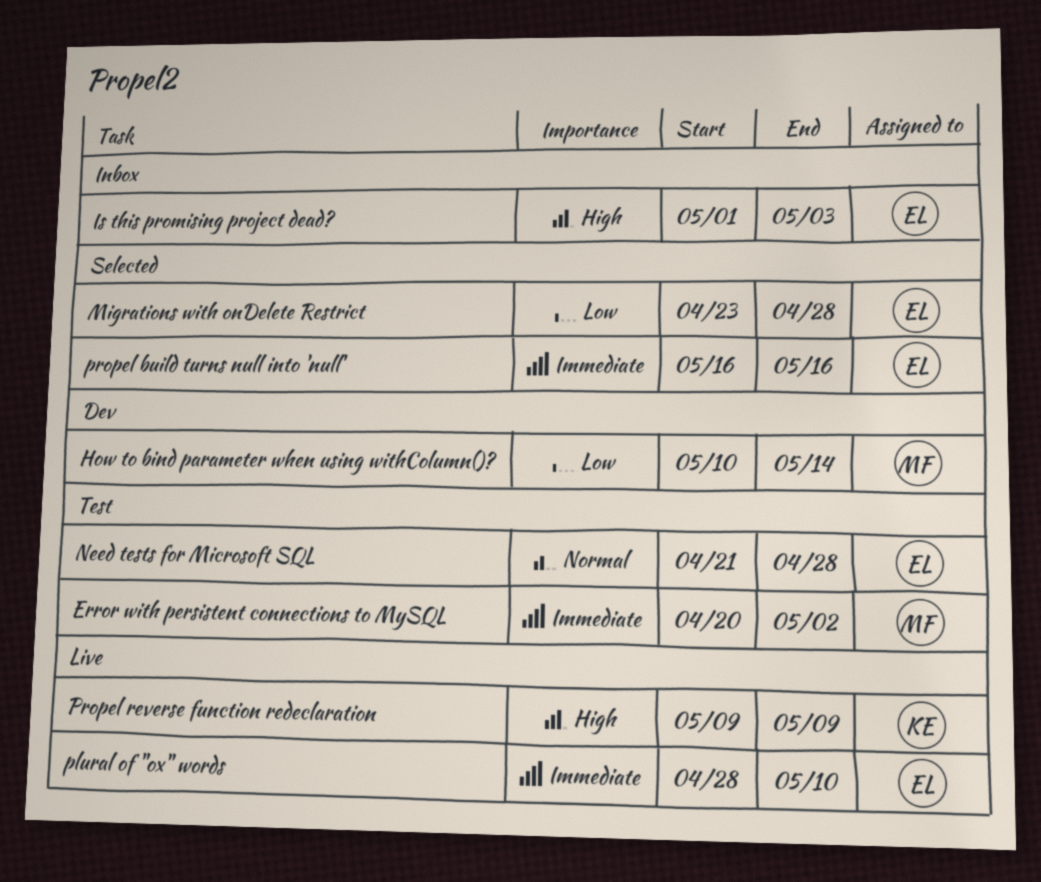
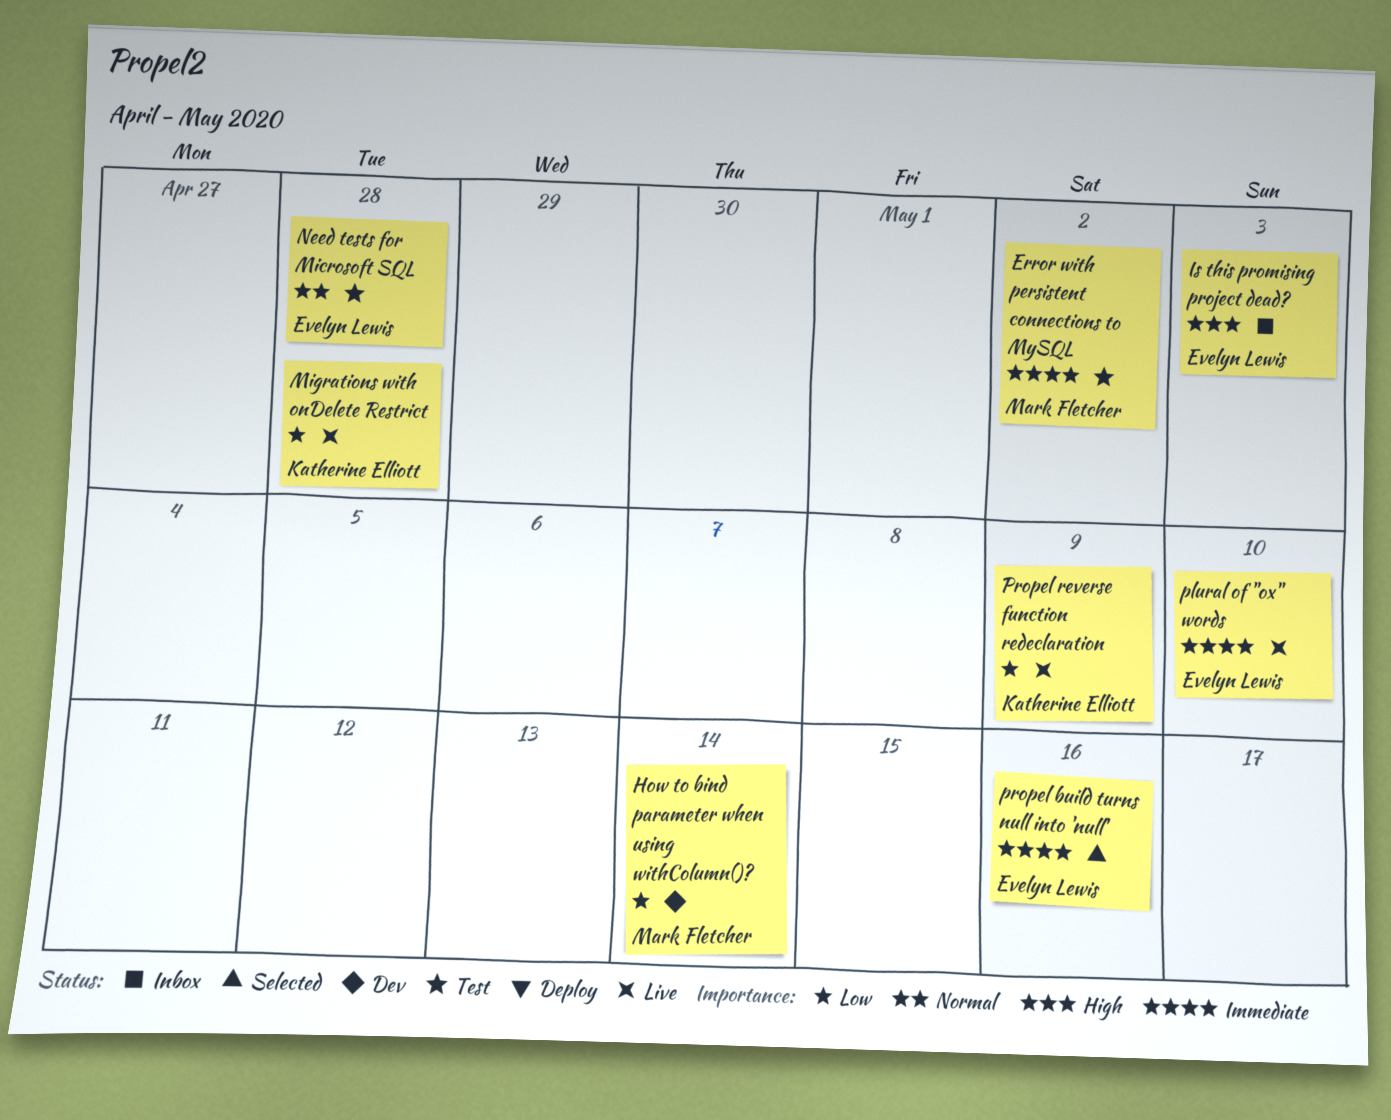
Migrations with onDelete Restrict, status: Selected -> Live
Migrations with onDelete Restrict, owner: Evelyn Lewis -> Katherine Elliott
Propel reverse function redeclaration, priority: High -> Low

